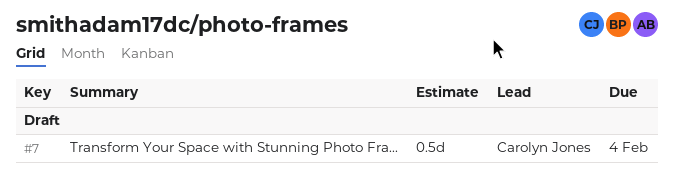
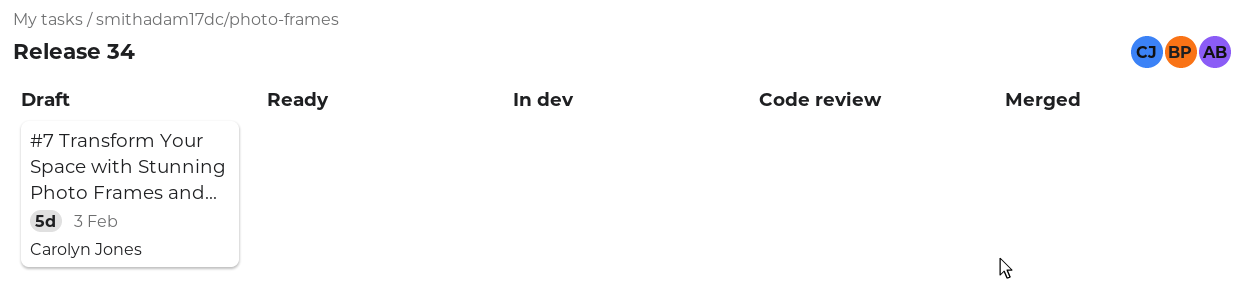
#7, estimate: 0.5d -> 5d
#7, due: Feb 4 -> Feb 3

